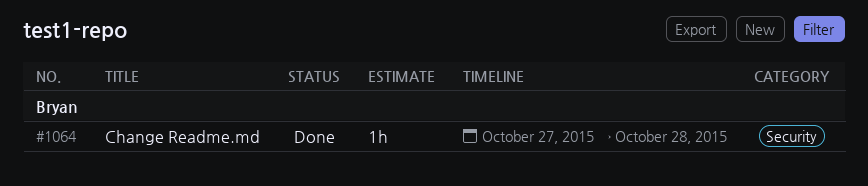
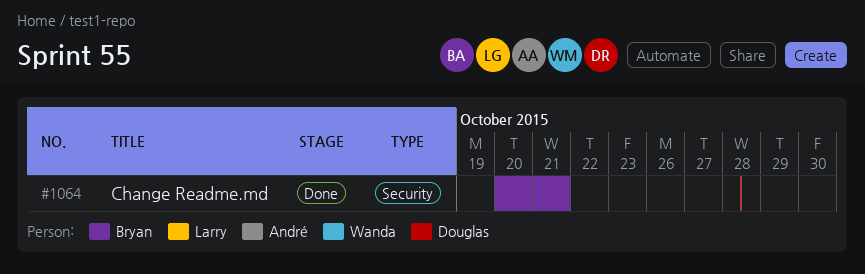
#1064, start: Oct 27 -> Oct 20
#1064, due: Oct 28 -> Oct 21

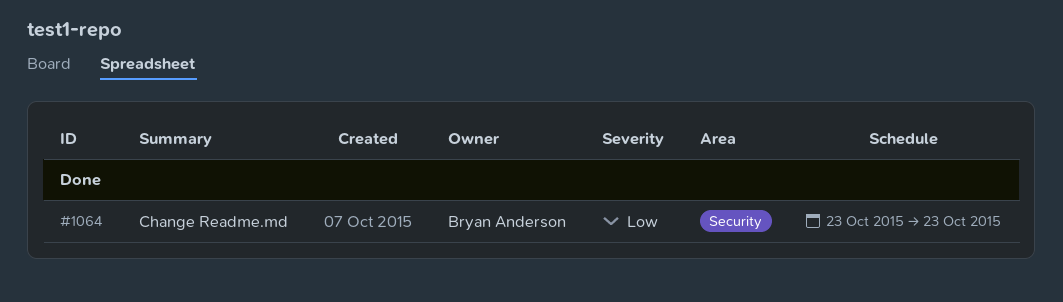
#1064, start: Oct 20 -> Oct 23
#1064, due: Oct 21 -> Oct 23

